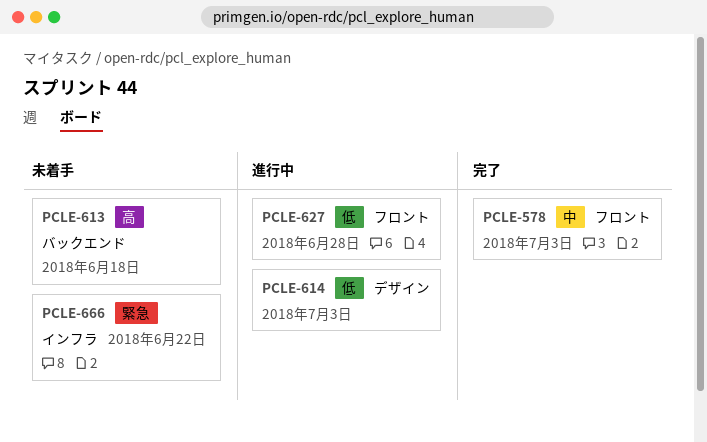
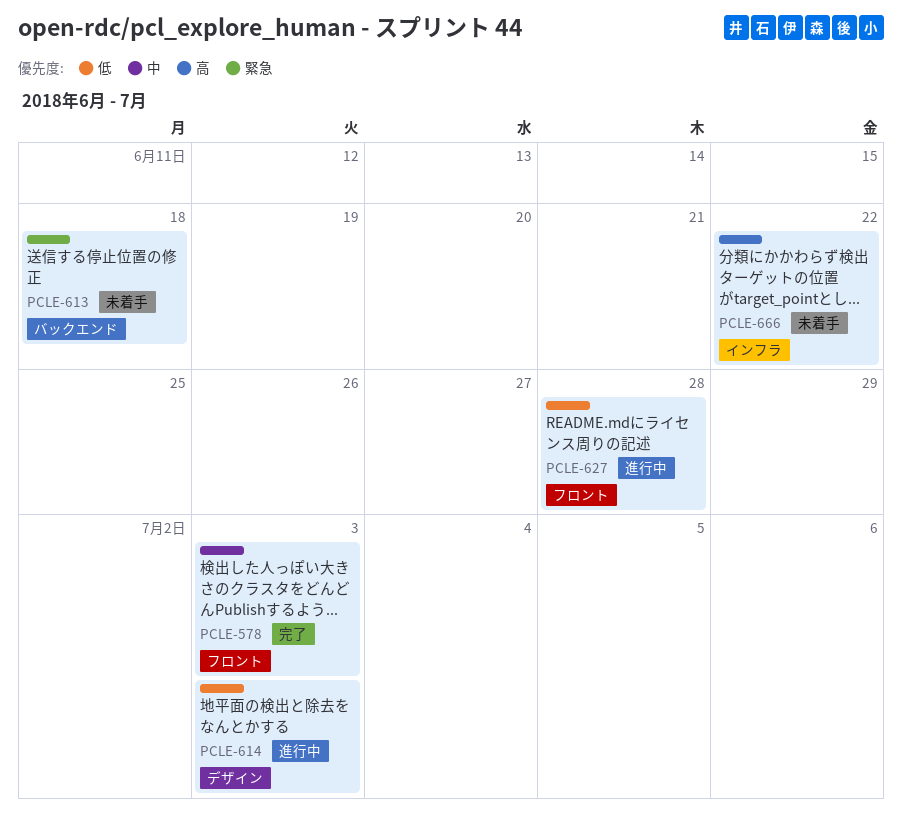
PCLE-613, priority: 高 -> 緊急
PCLE-666, priority: 緊急 -> 高

